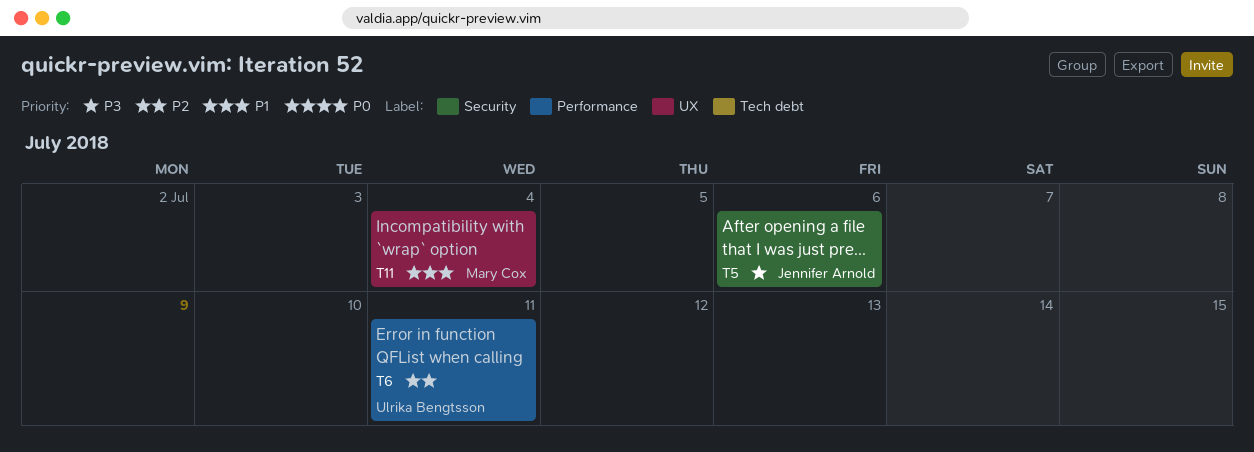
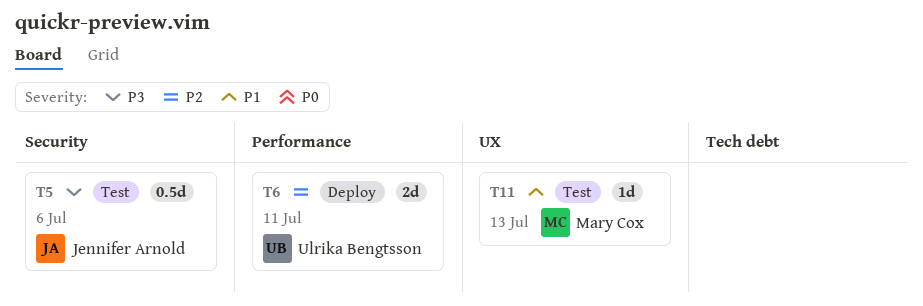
T11, due: Jul 4 -> Jul 13

